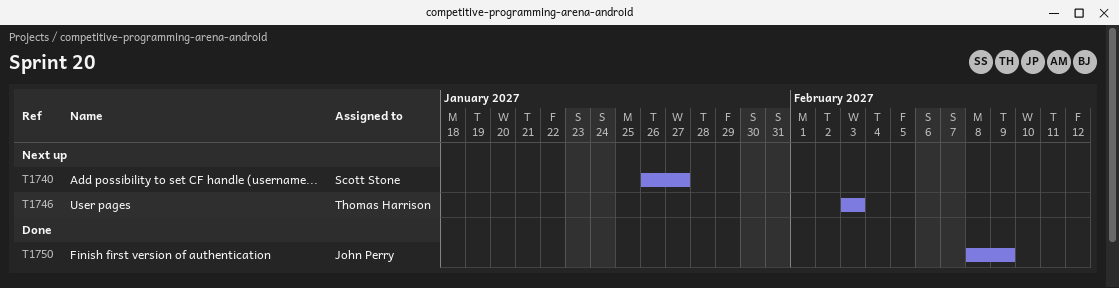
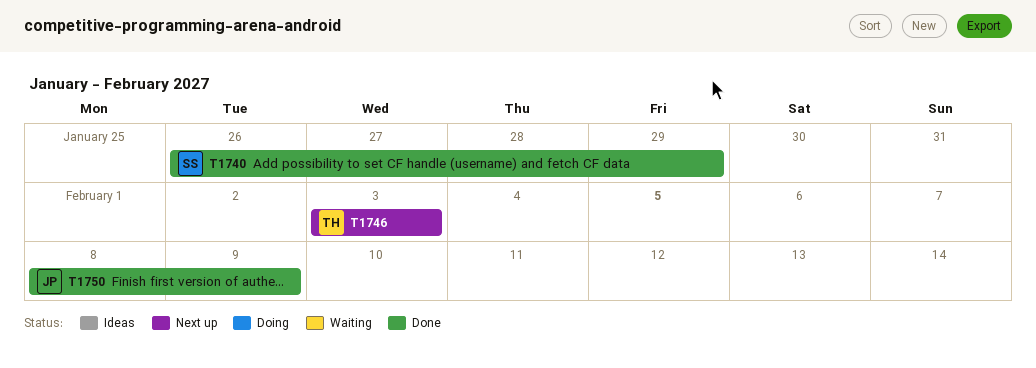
T1740, status: Next up -> Done
T1740, due: Jan 27 -> Jan 29

